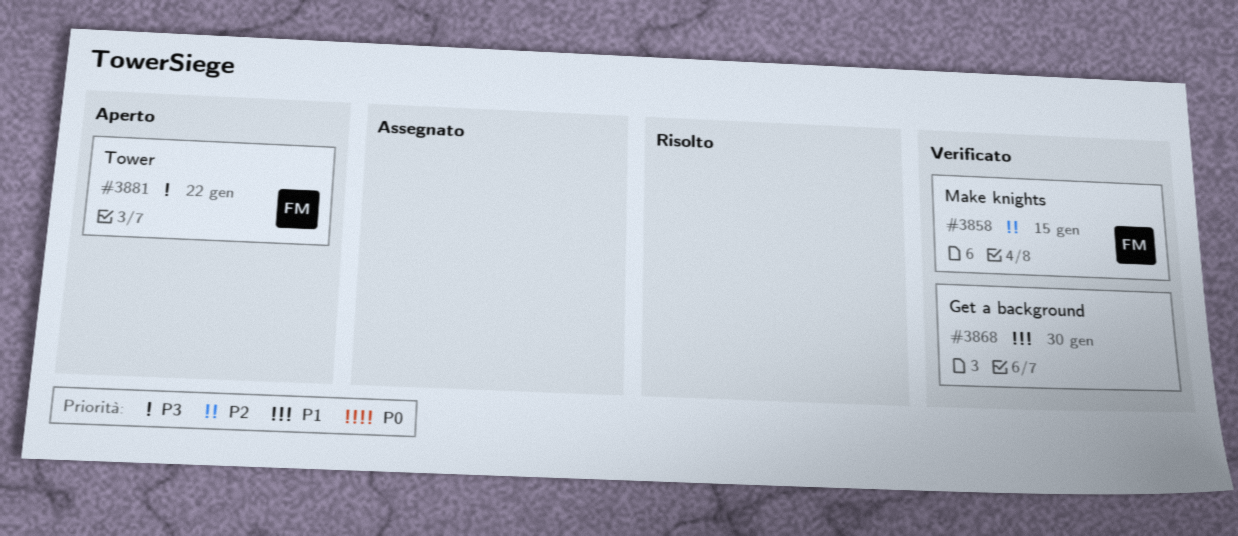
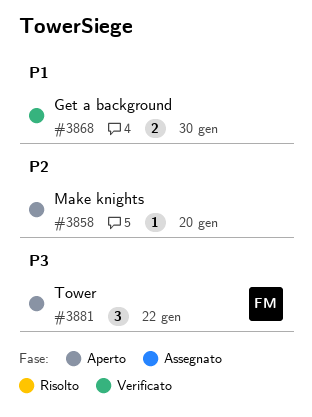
#3858, status: Verificato -> Aperto
#3858, owner: FM -> none
#3858, due: Jan 15 -> Jan 20

